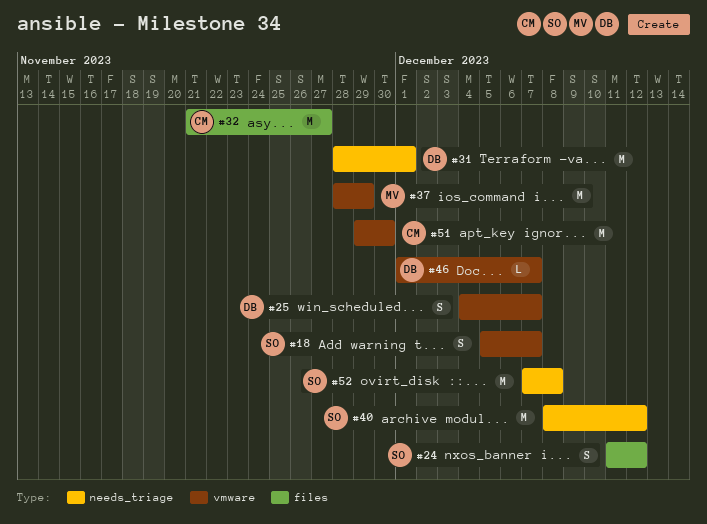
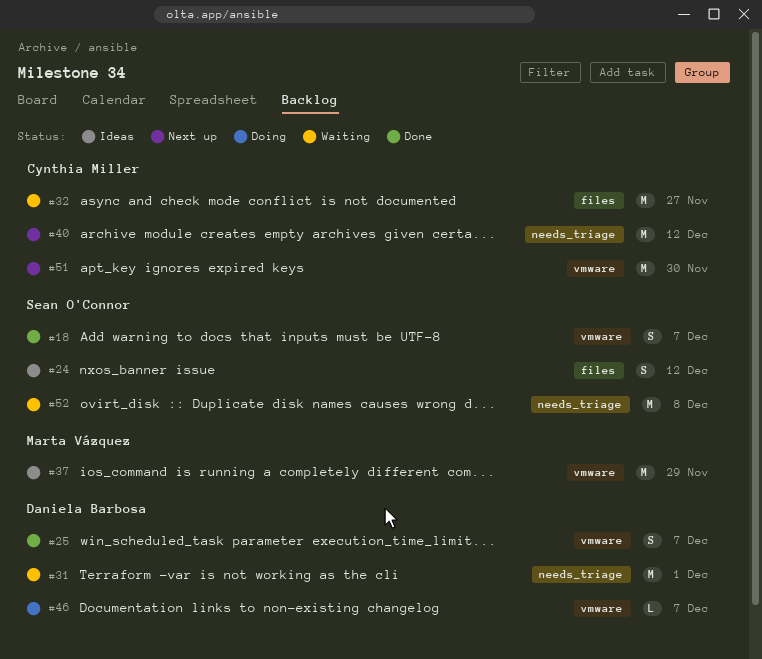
#40, owner: Sean O'Connor -> Cynthia Miller

